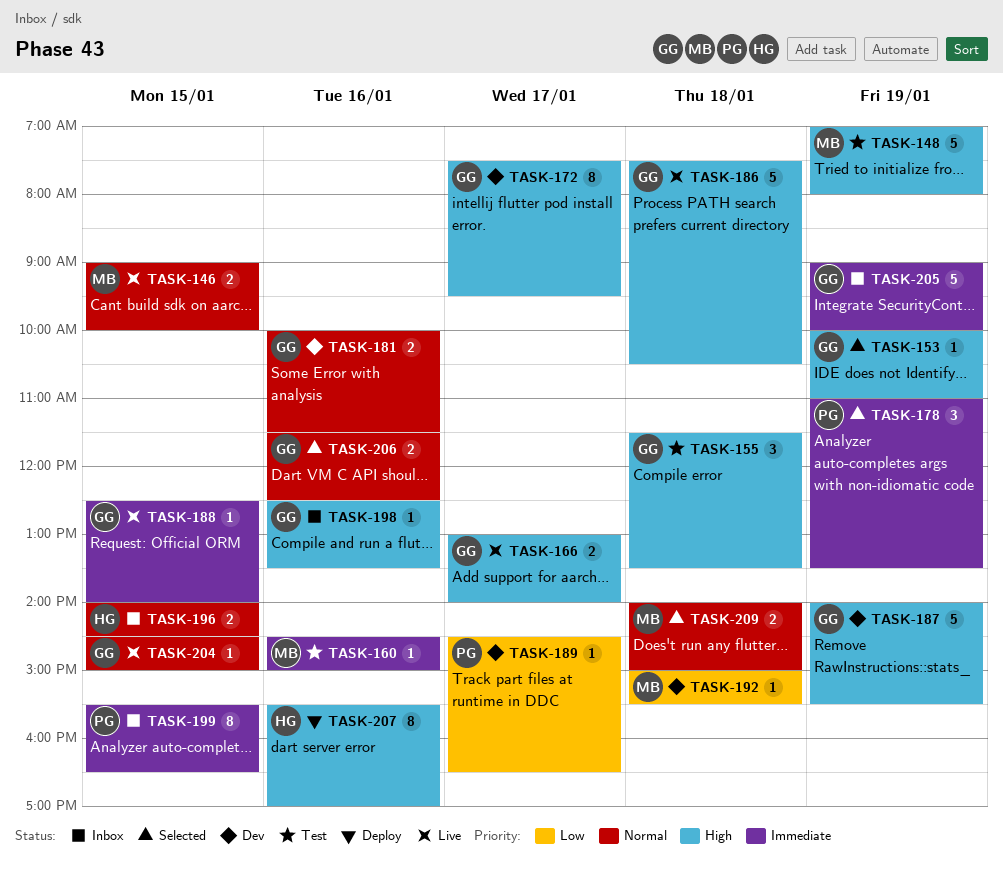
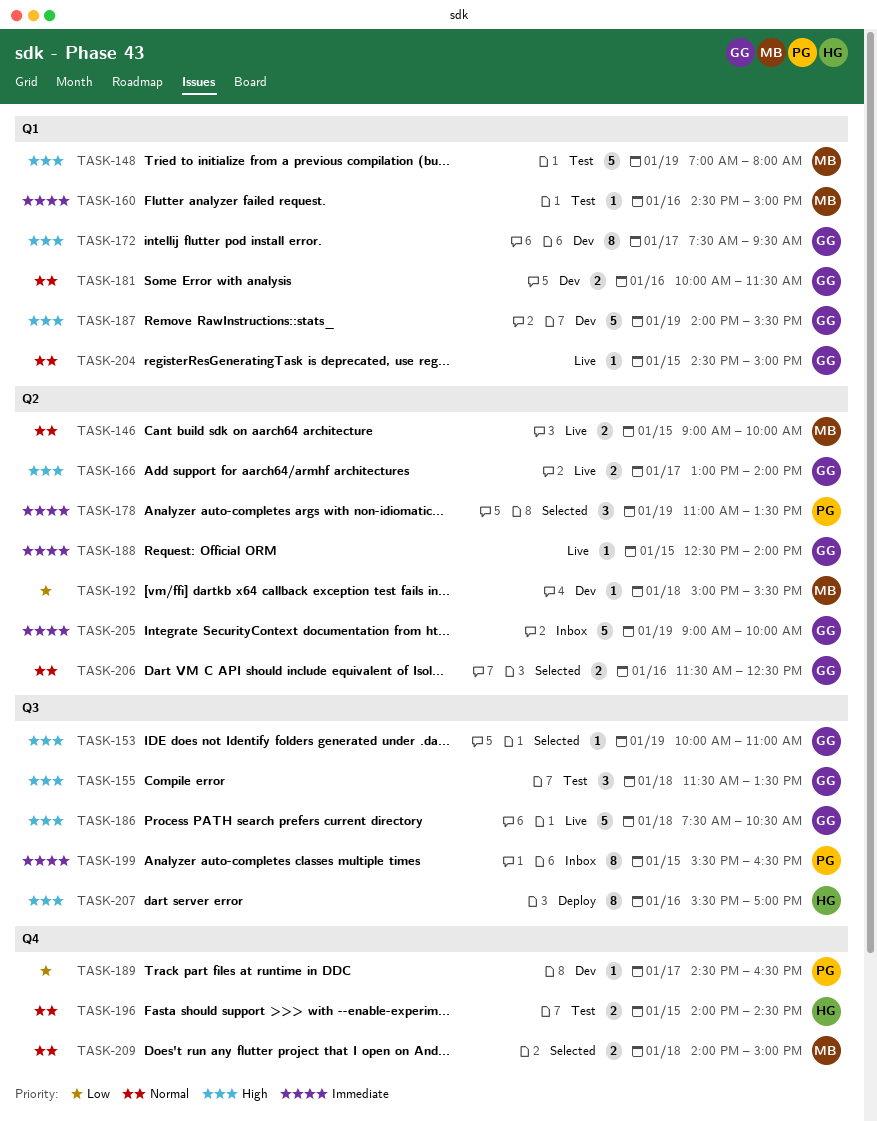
TASK-196, status: Inbox -> Test
TASK-198: present -> none

